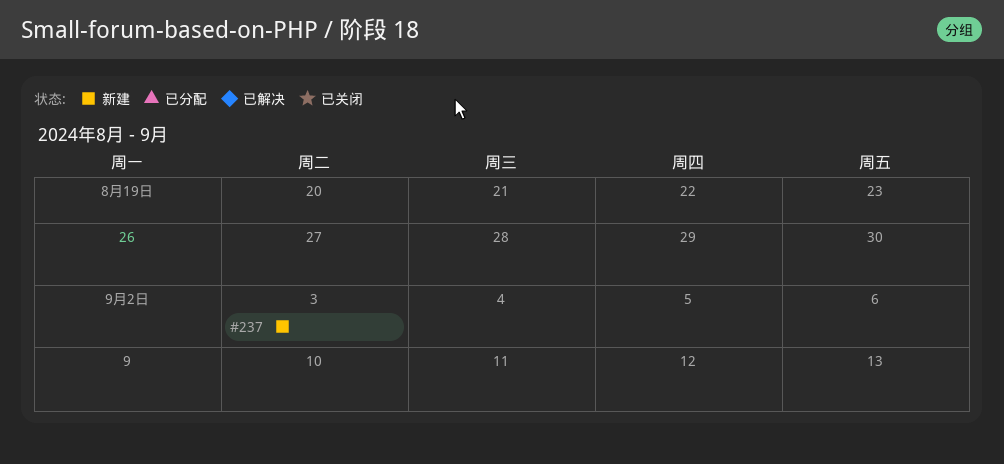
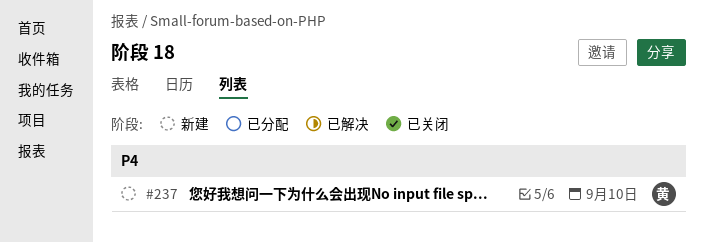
#237, due: Sep 3 -> Sep 10

